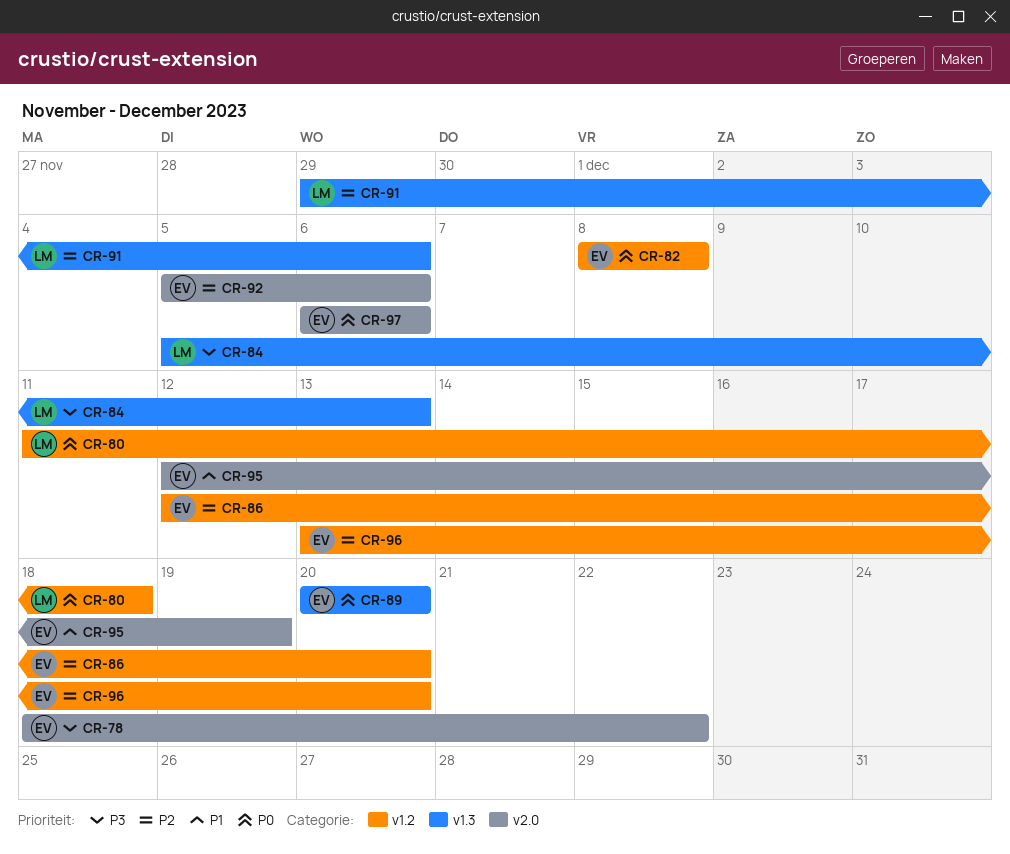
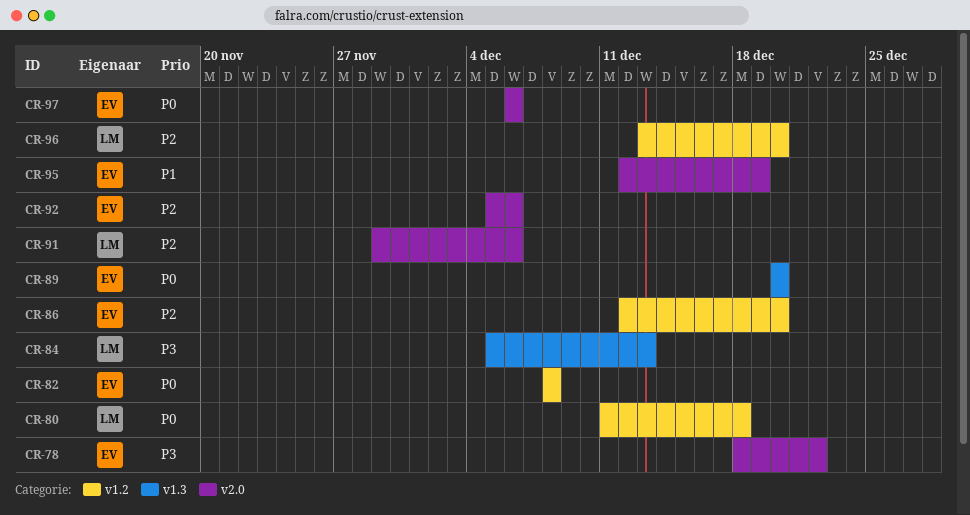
CR-91, label: v1.3 -> v2.0
CR-96, owner: EV -> LM

